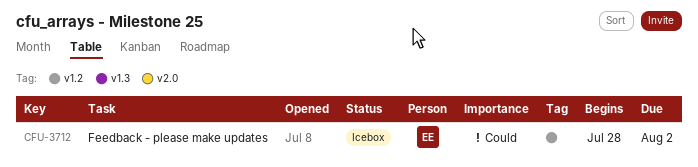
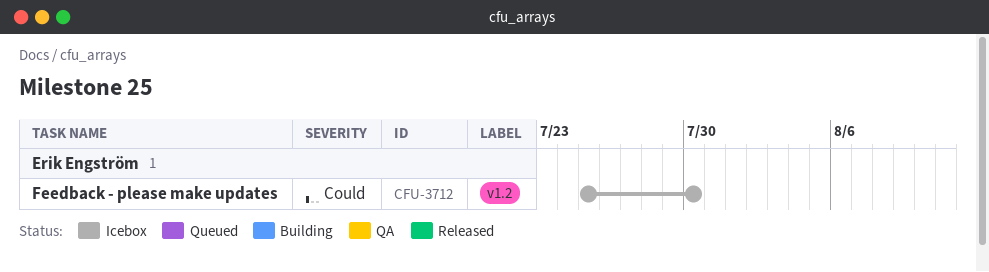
CFU-3712, start: Jul 28 -> Jul 25
CFU-3712, due: Aug 2 -> Jul 30

